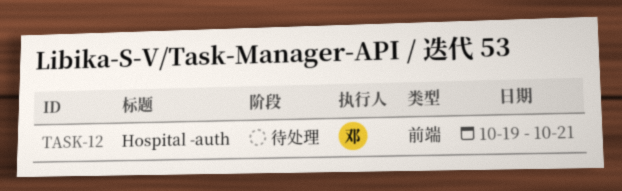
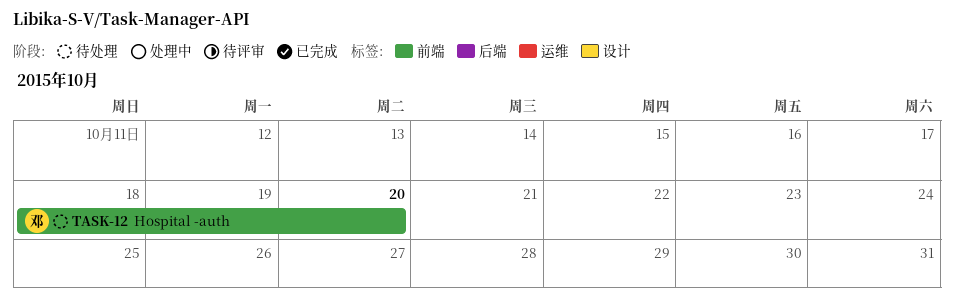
TASK-12, start: Oct 19 -> Oct 18
TASK-12, due: Oct 21 -> Oct 20

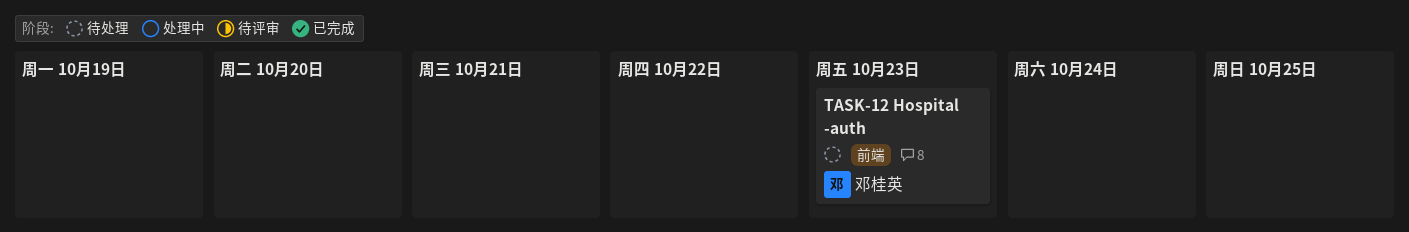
TASK-12, due: Oct 20 -> Oct 23

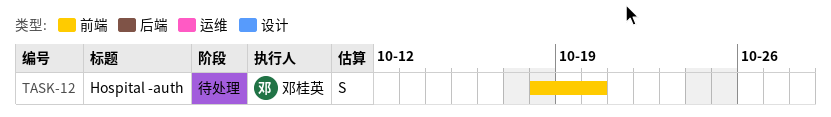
TASK-12, due: Oct 23 -> Oct 20

